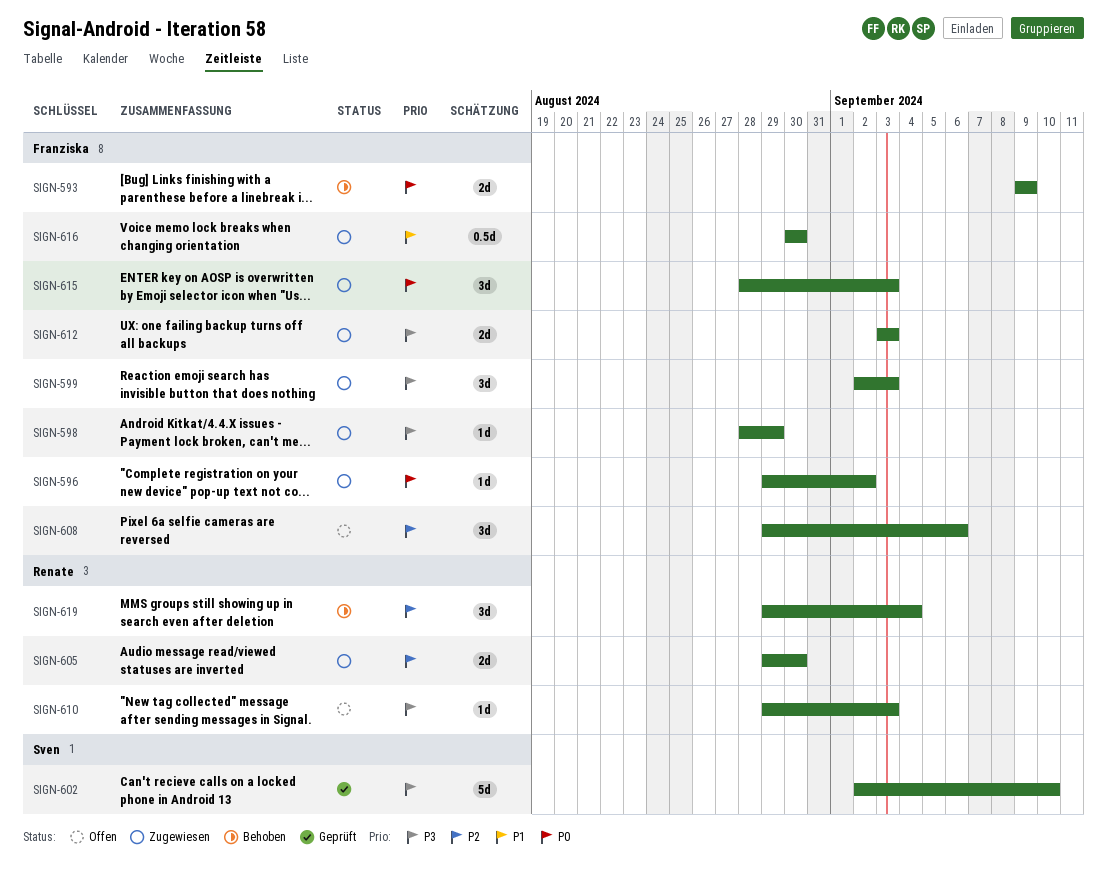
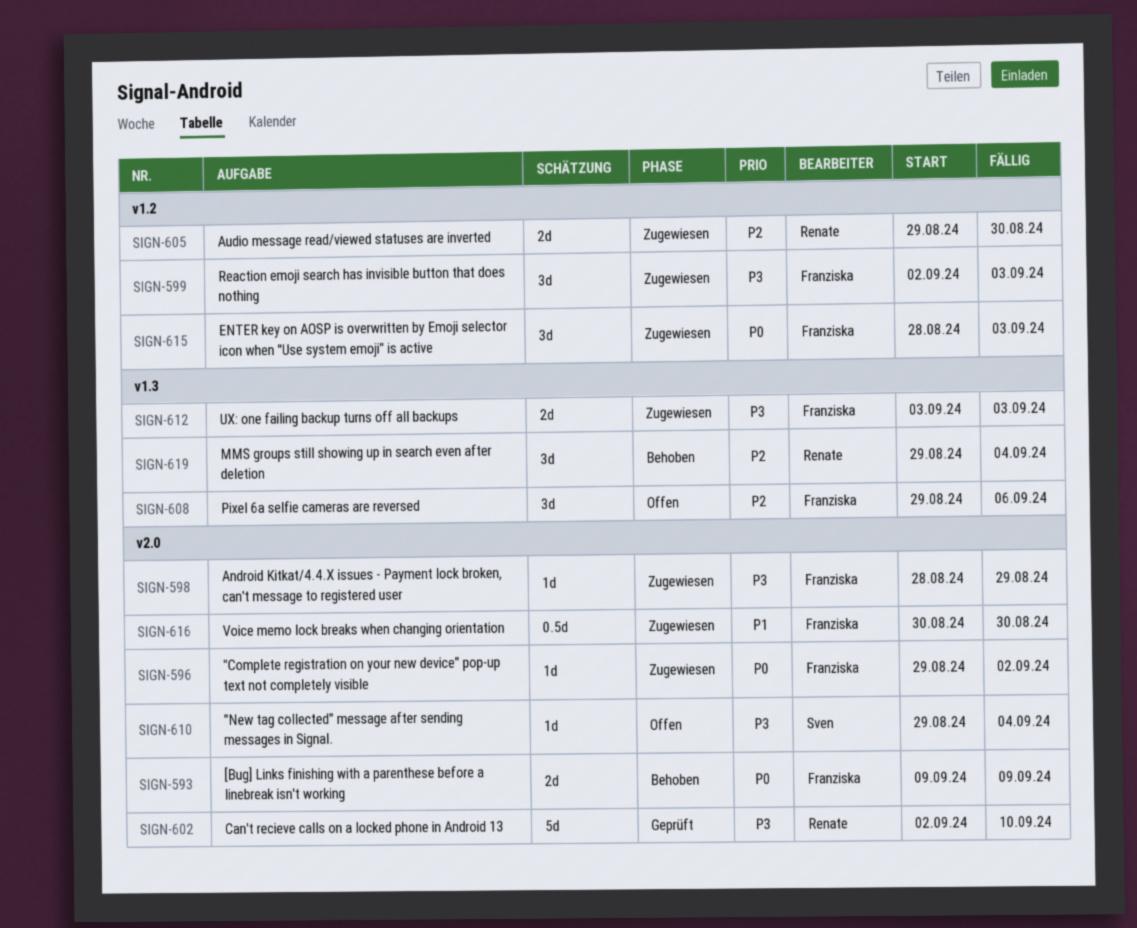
SIGN-602, owner: Sven -> Renate
SIGN-610, owner: Renate -> Sven
SIGN-610, due: Sep 3 -> Sep 4

